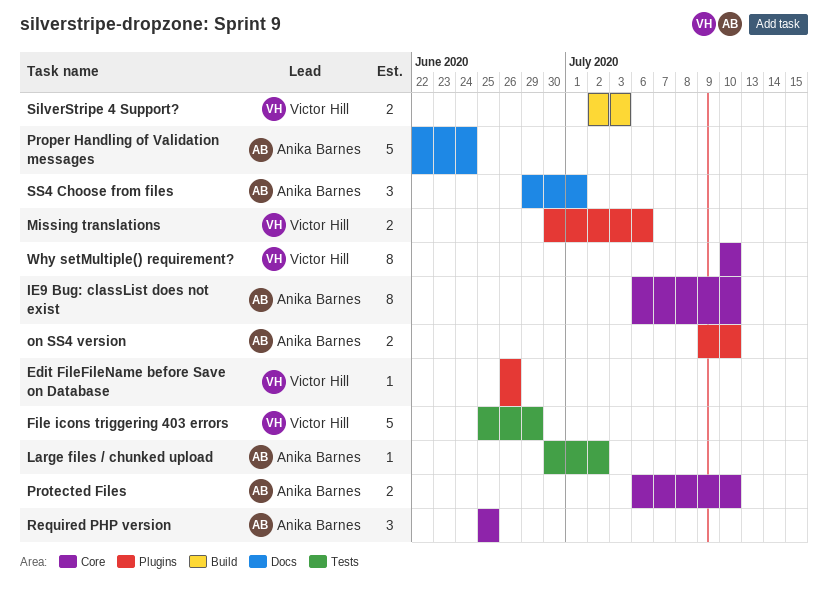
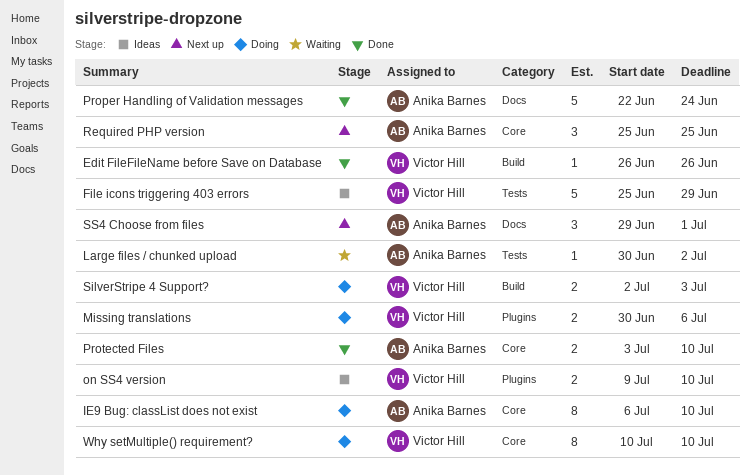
Edit FileFileName before Save on Database, label: Plugins -> Build
on SS4 version, owner: Anika Barnes -> Victor Hill
Protected Files, start: Jul 6 -> Jul 3

